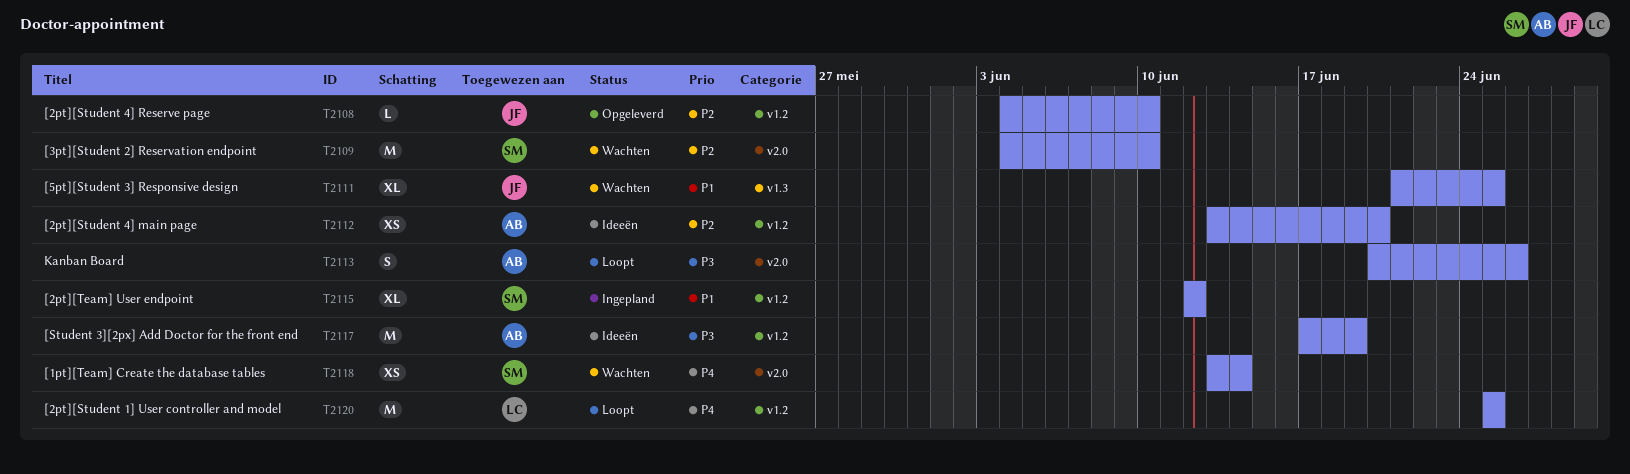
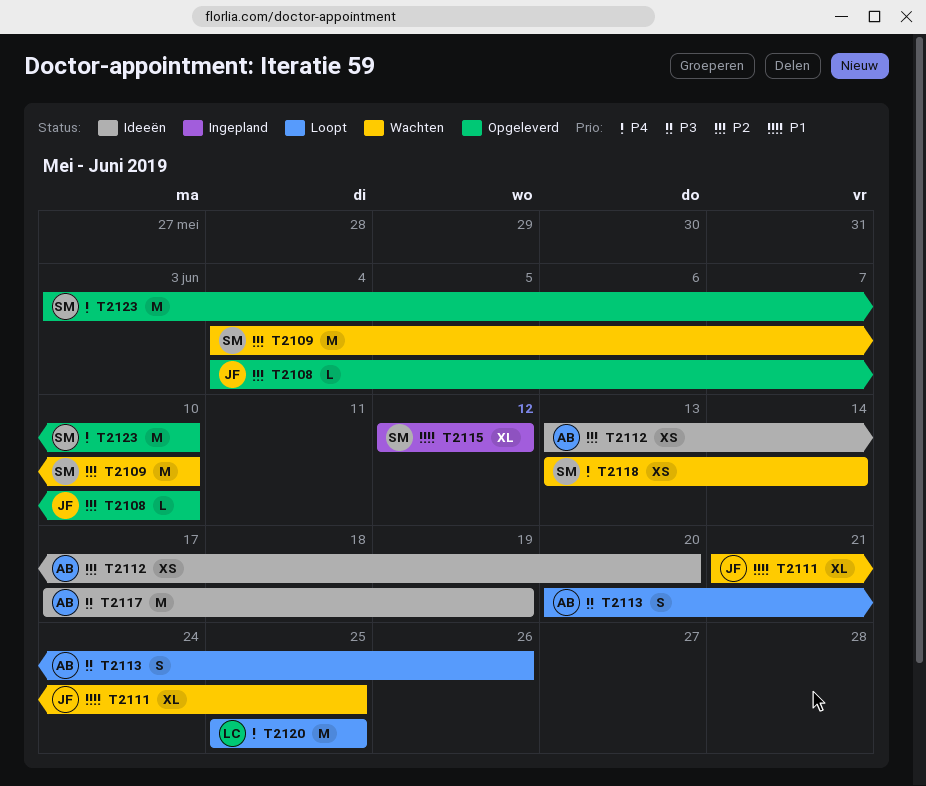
T2123: none -> present

